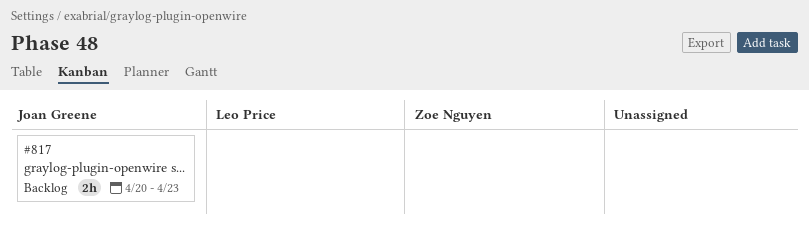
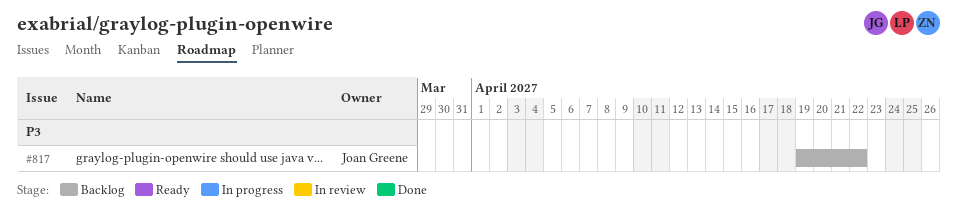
#817, start: Apr 20 -> Apr 19
#817, due: Apr 23 -> Apr 22

